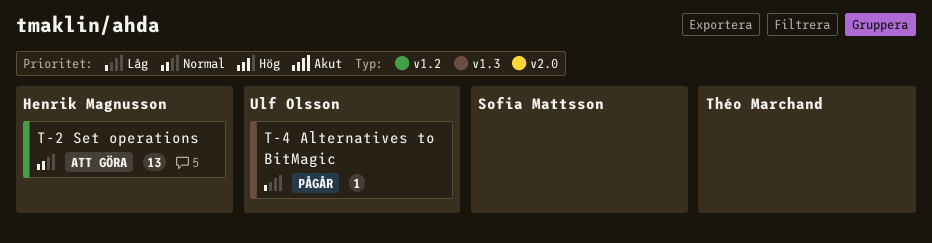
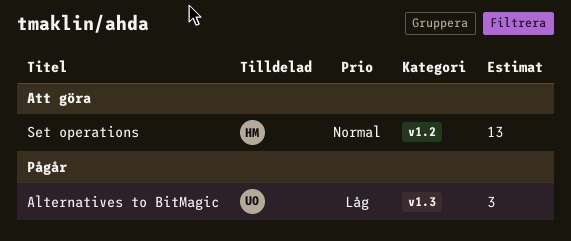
Alternatives to BitMagic, estimate: 1 -> 3

